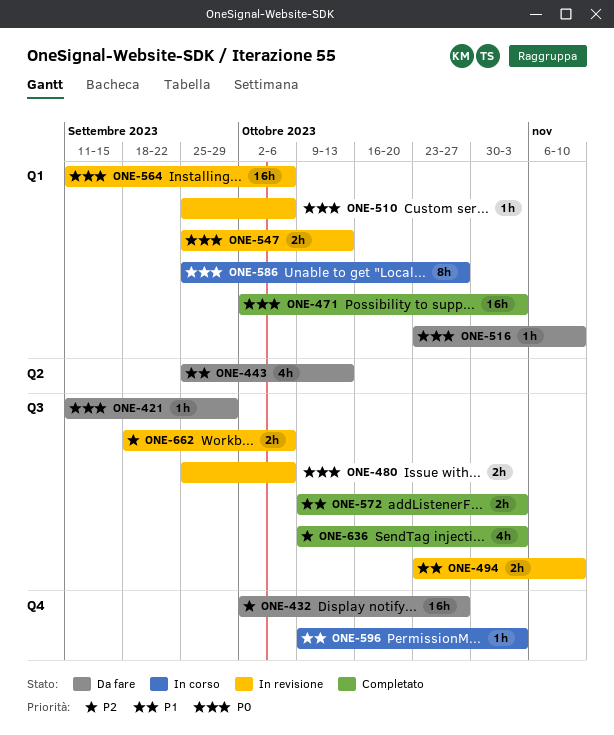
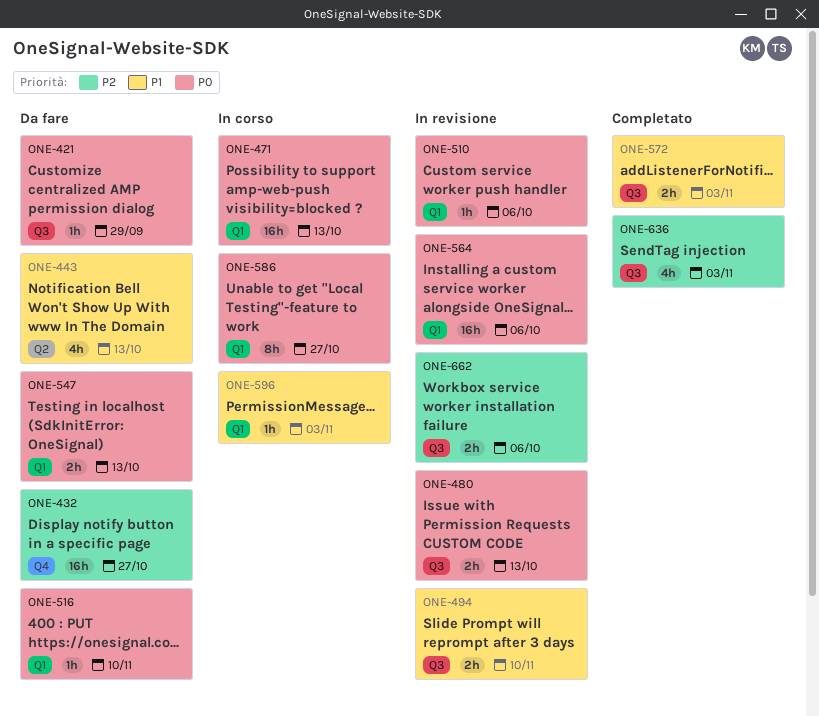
ONE-471, status: Completato -> In corso
ONE-471, due: Nov 3 -> Oct 13
ONE-480, due: Oct 6 -> Oct 13
ONE-547, status: In revisione -> Da fare
ONE-596, label: Q4 -> Q1

